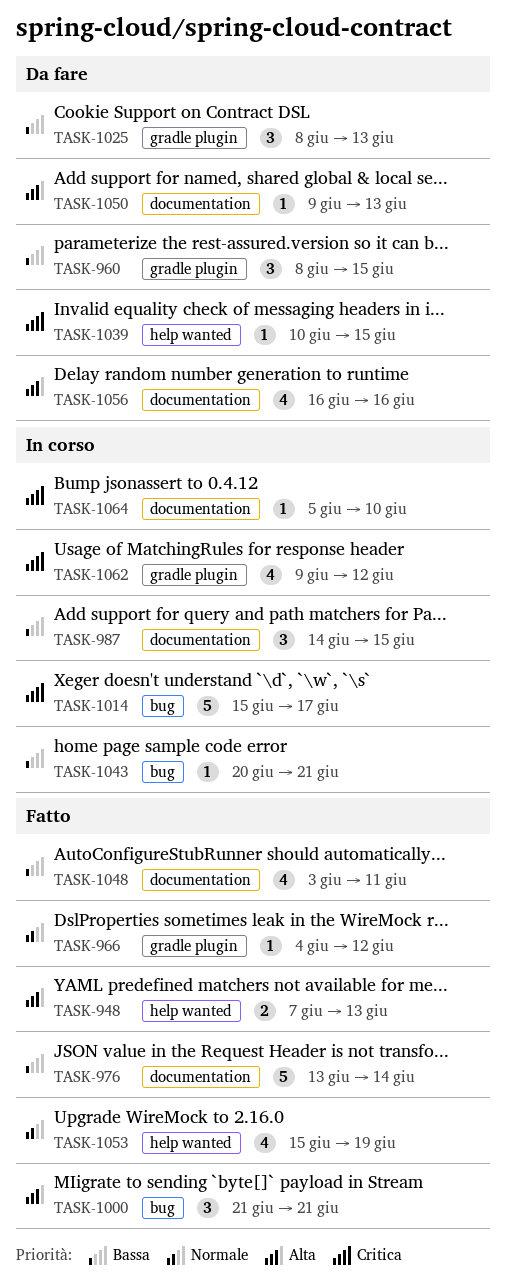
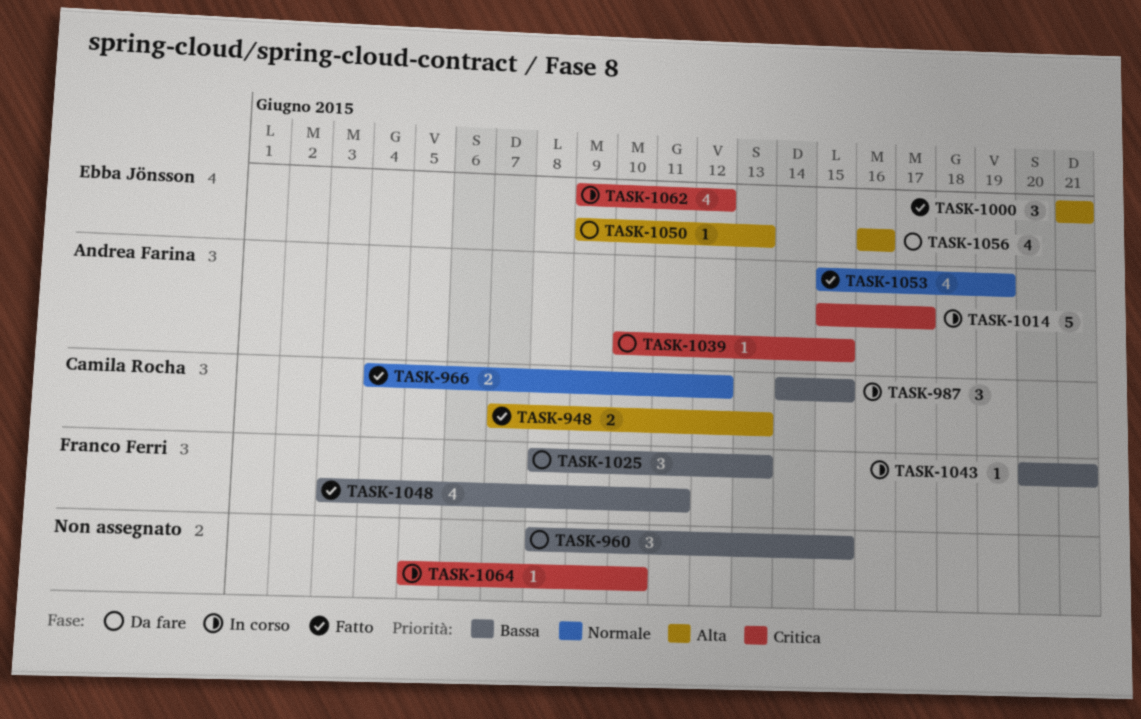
TASK-966, estimate: 1 -> 2
TASK-976: present -> none

